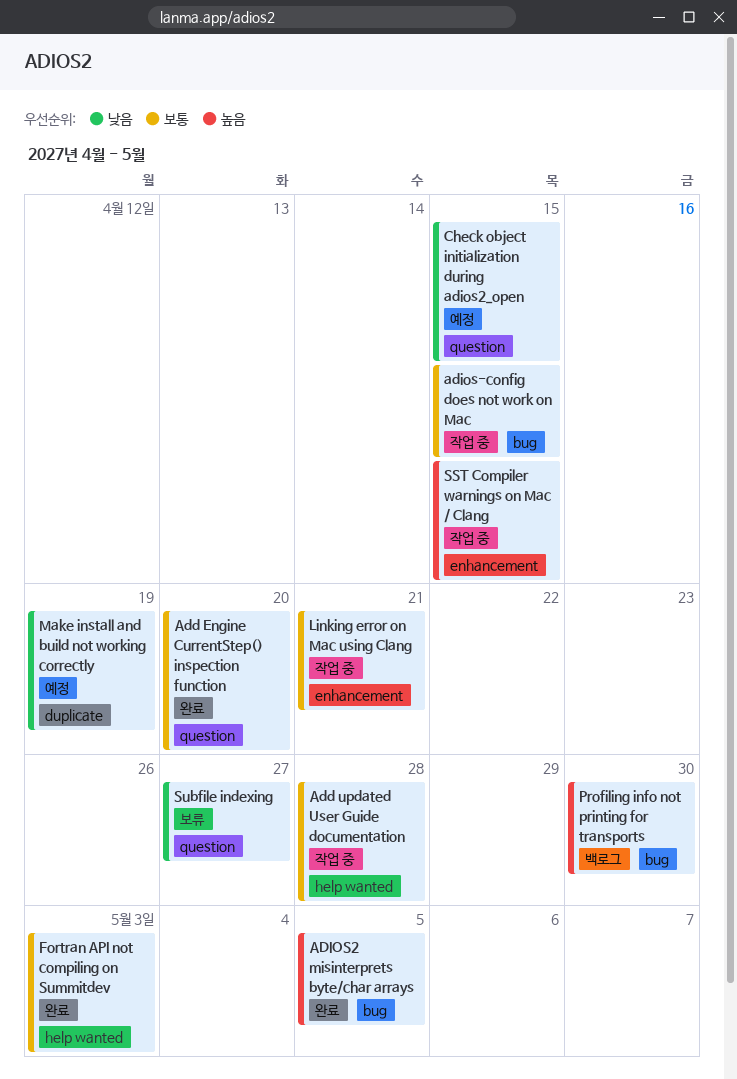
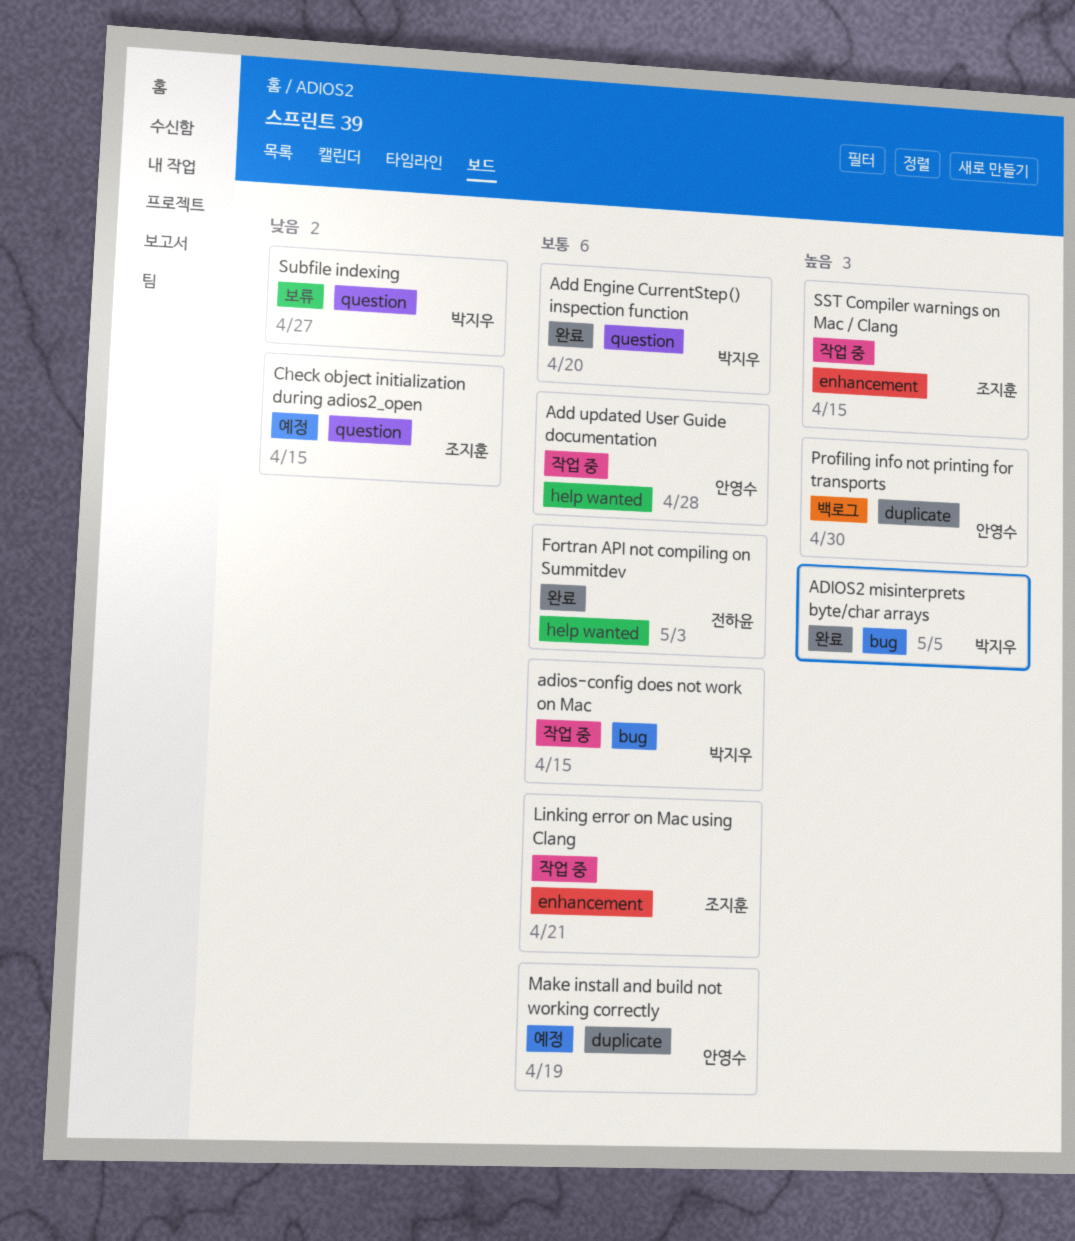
Make install and build not working correctly, priority: 낮음 -> 보통
Profiling info not printing for transports, label: bug -> duplicate

